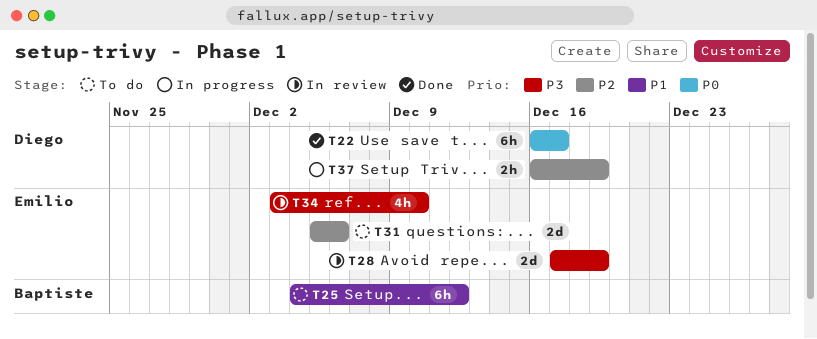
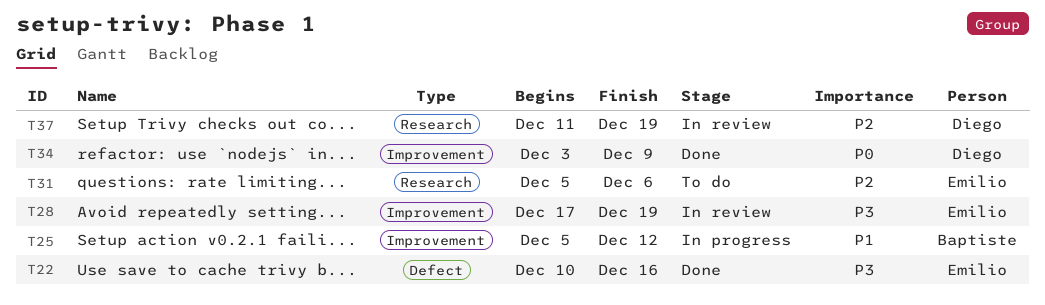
T22, owner: Diego -> Emilio
T22, priority: P0 -> P3
T22, start: Dec 16 -> Dec 10
T22, due: Dec 17 -> Dec 16
T25, status: To do -> In progress
T25, start: Dec 4 -> Dec 5
T34, status: In review -> Done
T34, owner: Emilio -> Diego
T34, priority: P3 -> P0
T34, due: Dec 10 -> Dec 9
T37, status: In progress -> In review
T37, start: Dec 16 -> Dec 11

